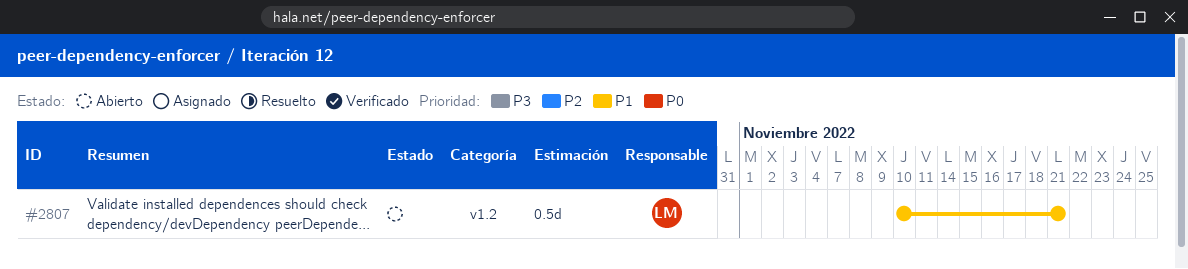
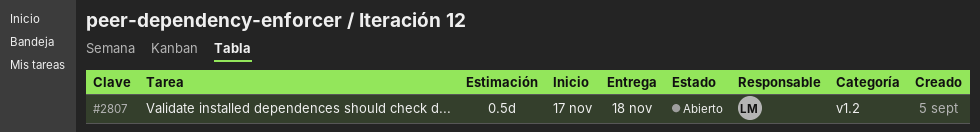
#2807, start: Nov 10 -> Nov 17
#2807, due: Nov 21 -> Nov 18

